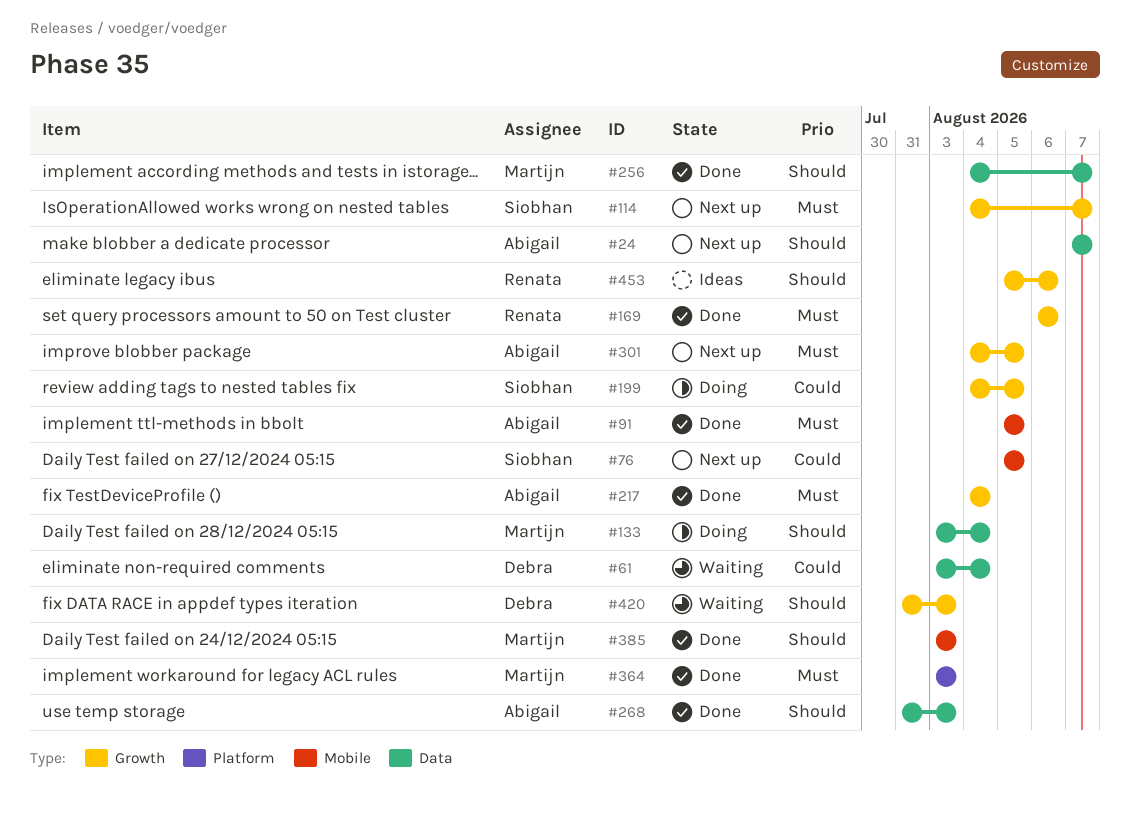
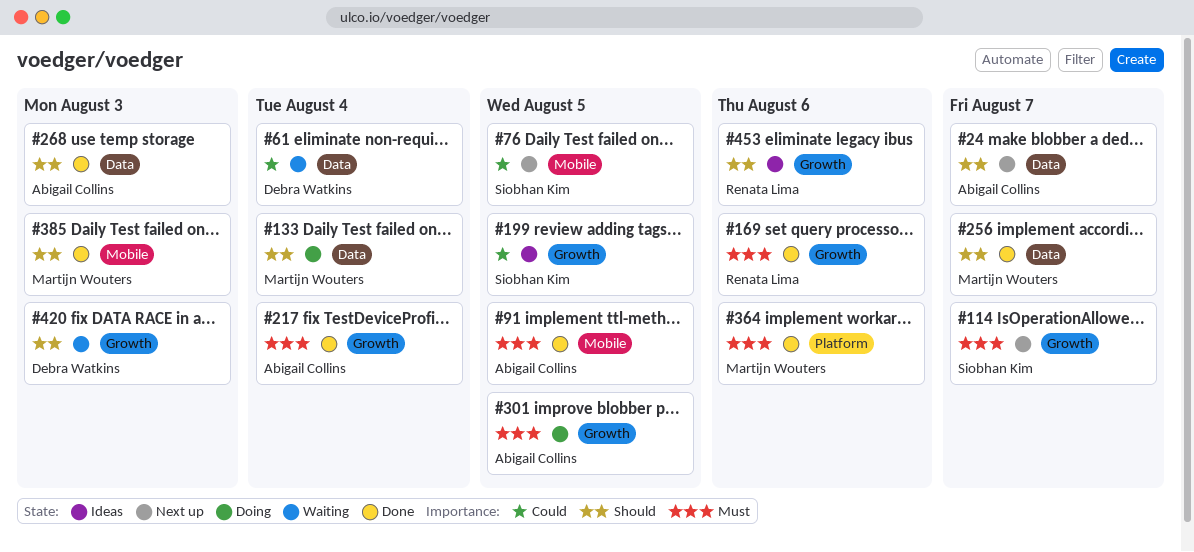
#199, status: Doing -> Ideas
#301, status: Next up -> Doing
#364, due: Aug 3 -> Aug 6

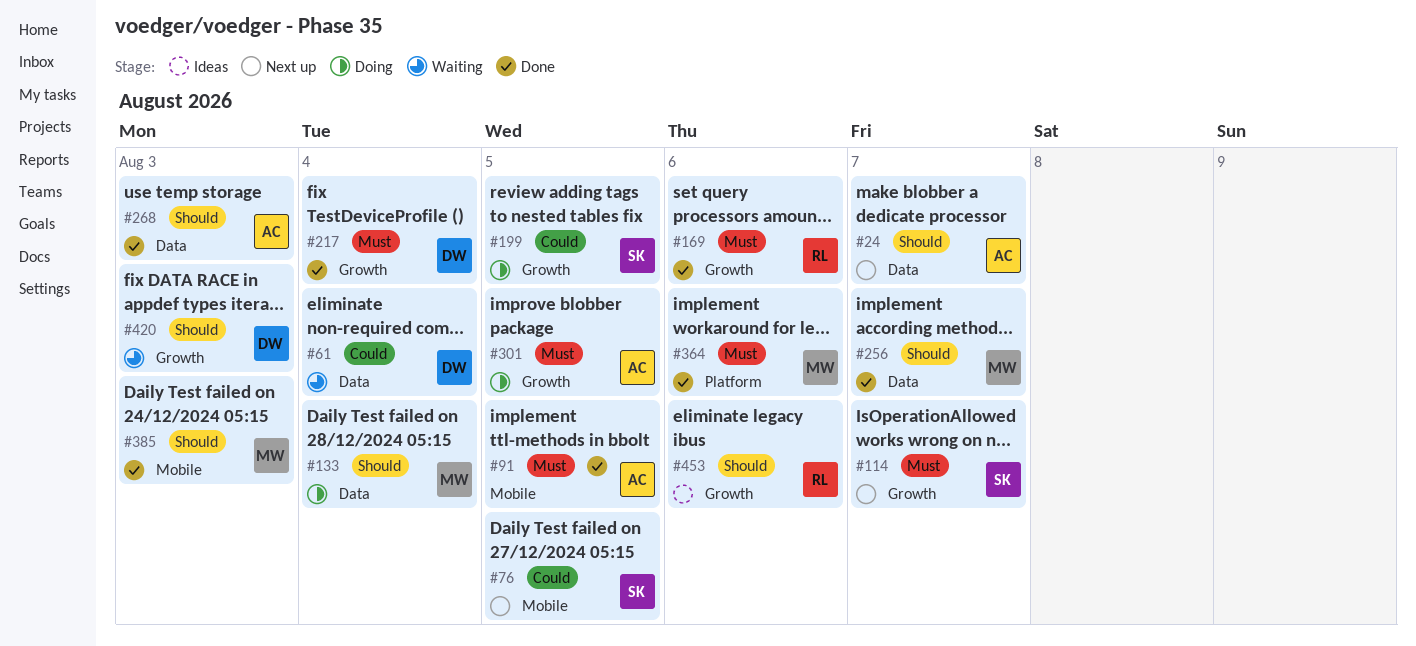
#199, status: Ideas -> Doing
#217, owner: Abigail Collins -> Debra Watkins

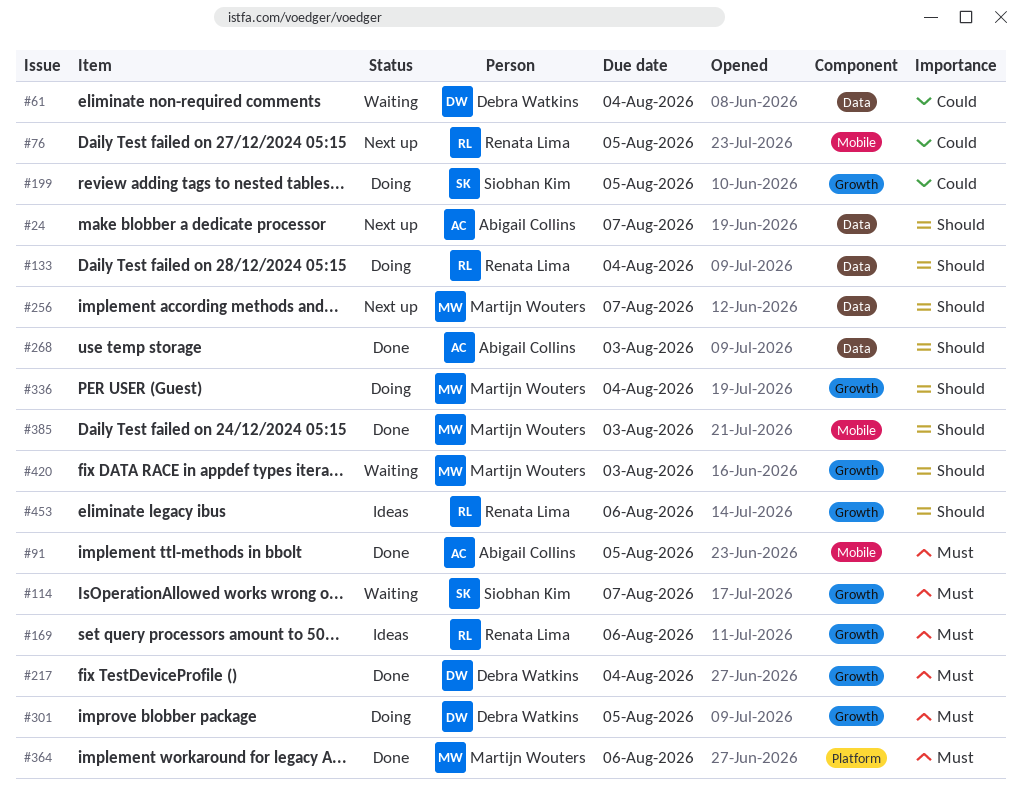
#76, owner: Siobhan Kim -> Renata Lima
#114, status: Next up -> Waiting
#133, owner: Martijn Wouters -> Renata Lima
#169, status: Done -> Ideas
#256, status: Done -> Next up
#301, owner: Abigail Collins -> Debra Watkins
#336: none -> present
#420, owner: Debra Watkins -> Martijn Wouters

